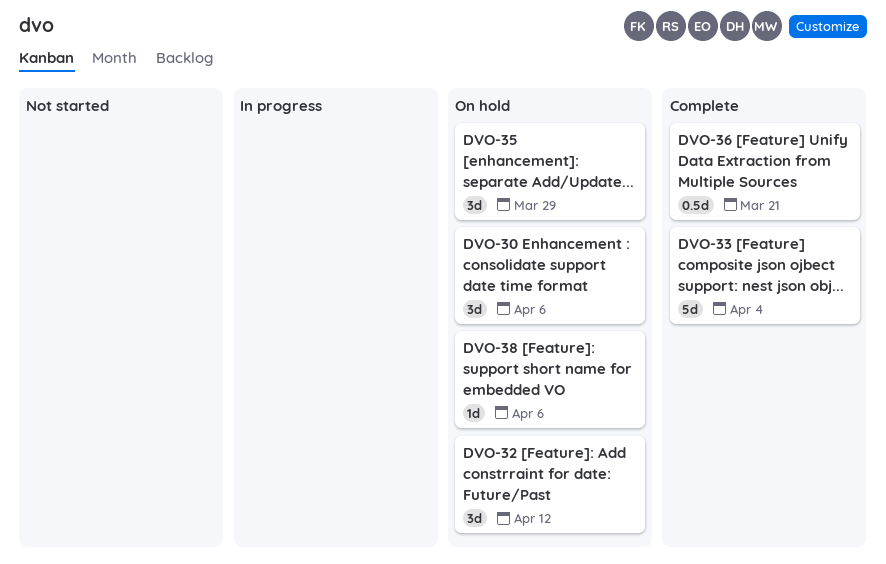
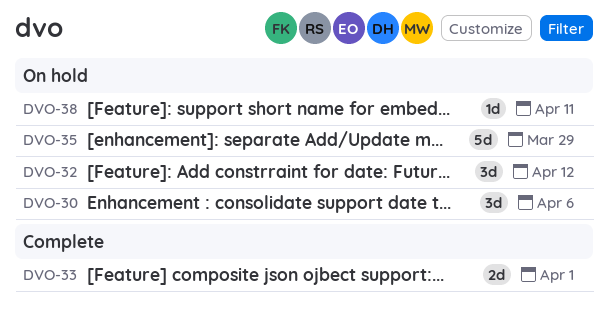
DVO-33, estimate: 5d -> 2d
DVO-33, due: Apr 4 -> Apr 1
DVO-35, estimate: 3d -> 5d
DVO-36: present -> none
DVO-38, due: Apr 6 -> Apr 11

